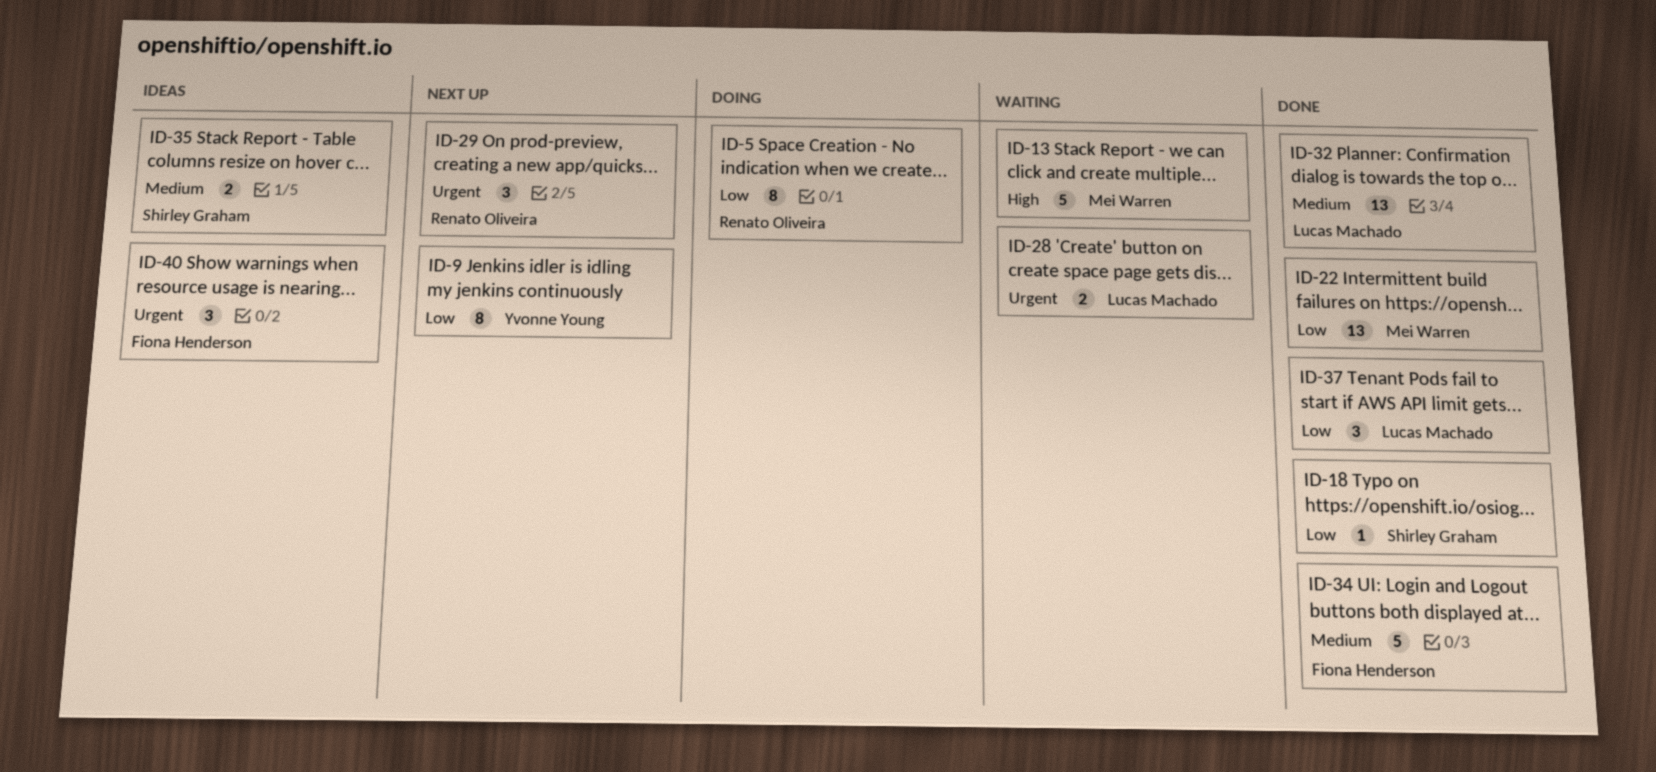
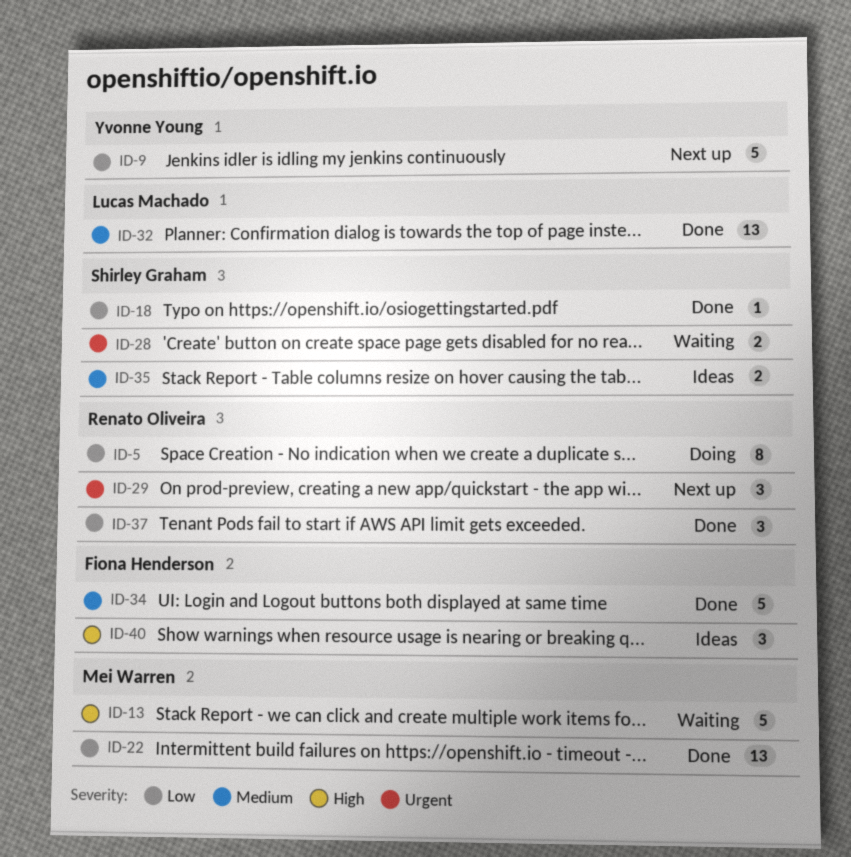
ID-9, estimate: 8 -> 5
ID-28, owner: Lucas Machado -> Shirley Graham
ID-37, owner: Lucas Machado -> Renato Oliveira
ID-40, priority: Urgent -> High

